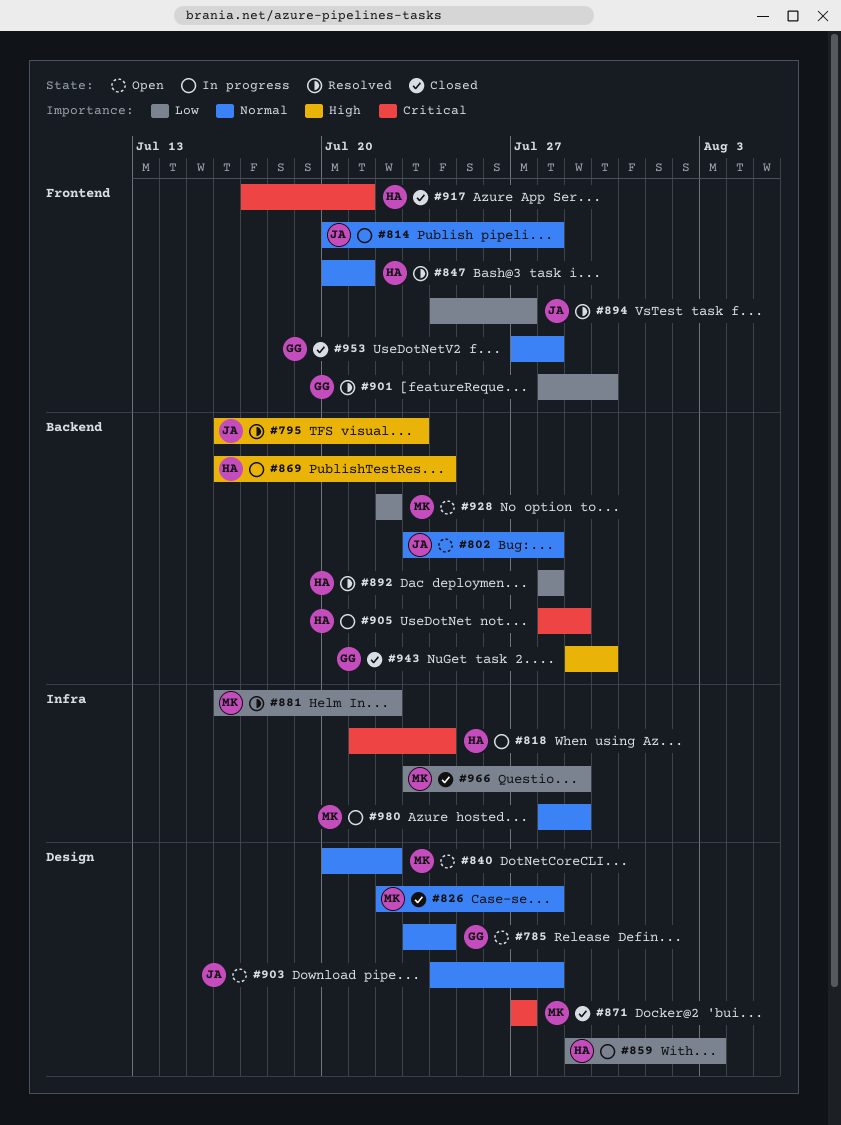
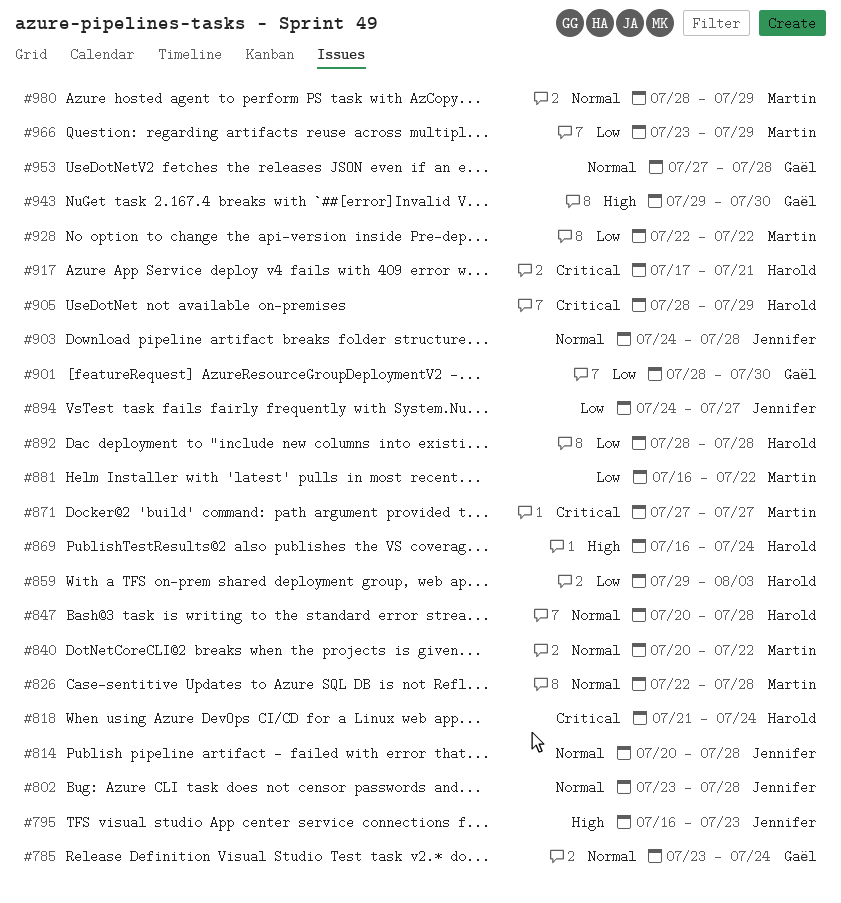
#847, due: Jul 21 -> Jul 28

